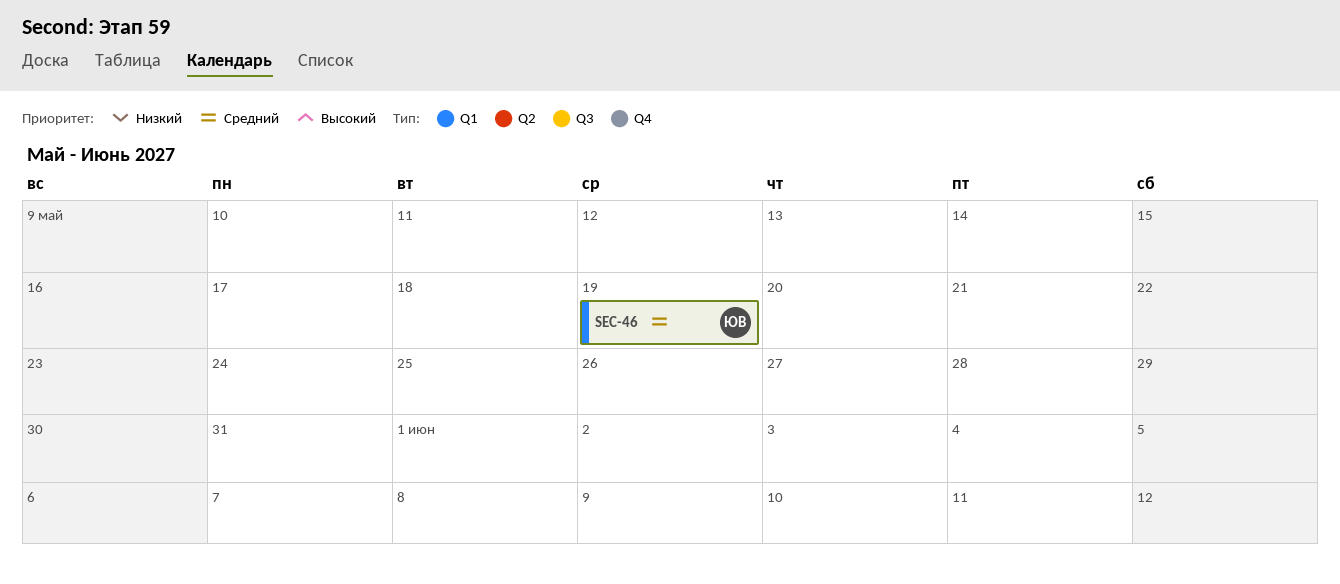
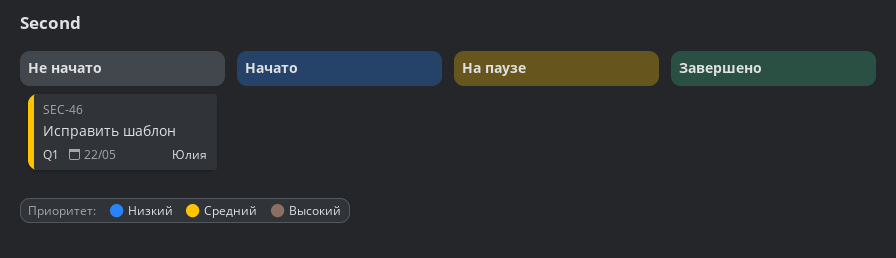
SEC-46, due: May 19 -> May 22

